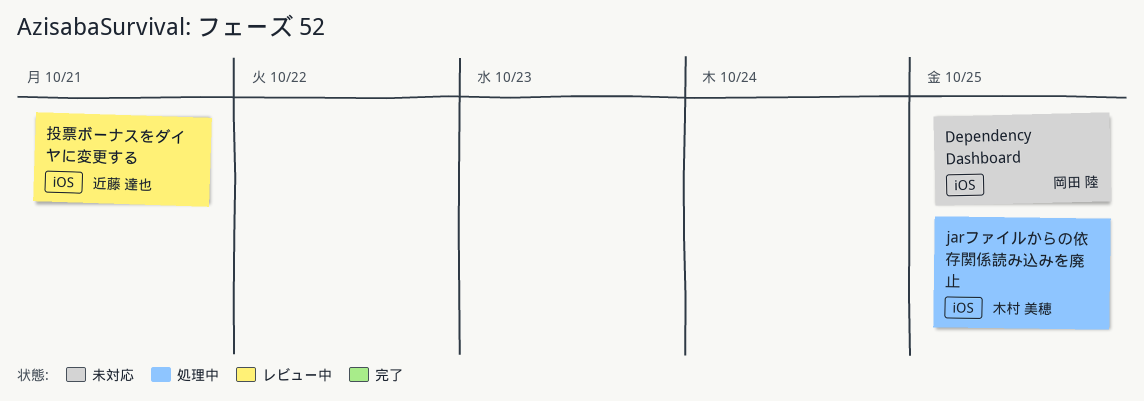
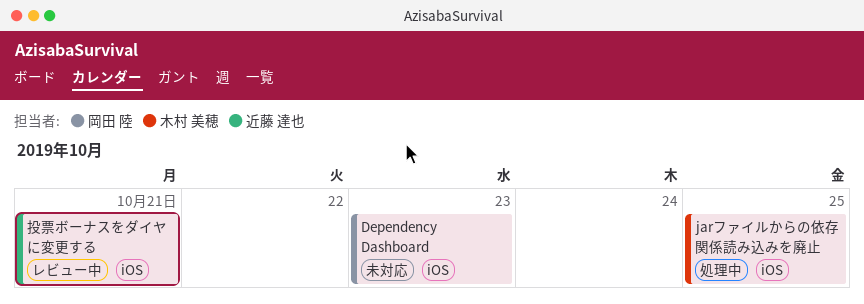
Dependency Dashboard, due: Oct 25 -> Oct 23

